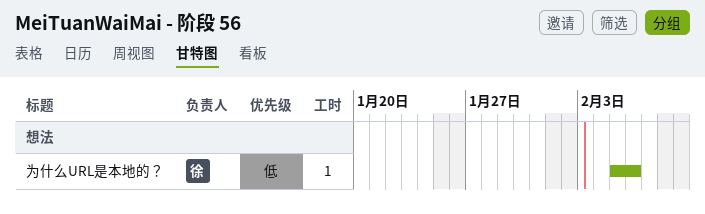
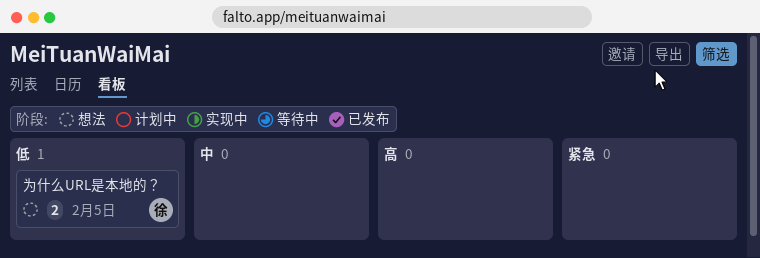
为什么URL是本地的？, estimate: 1 -> 2
为什么URL是本地的？, due: Feb 6 -> Feb 5

